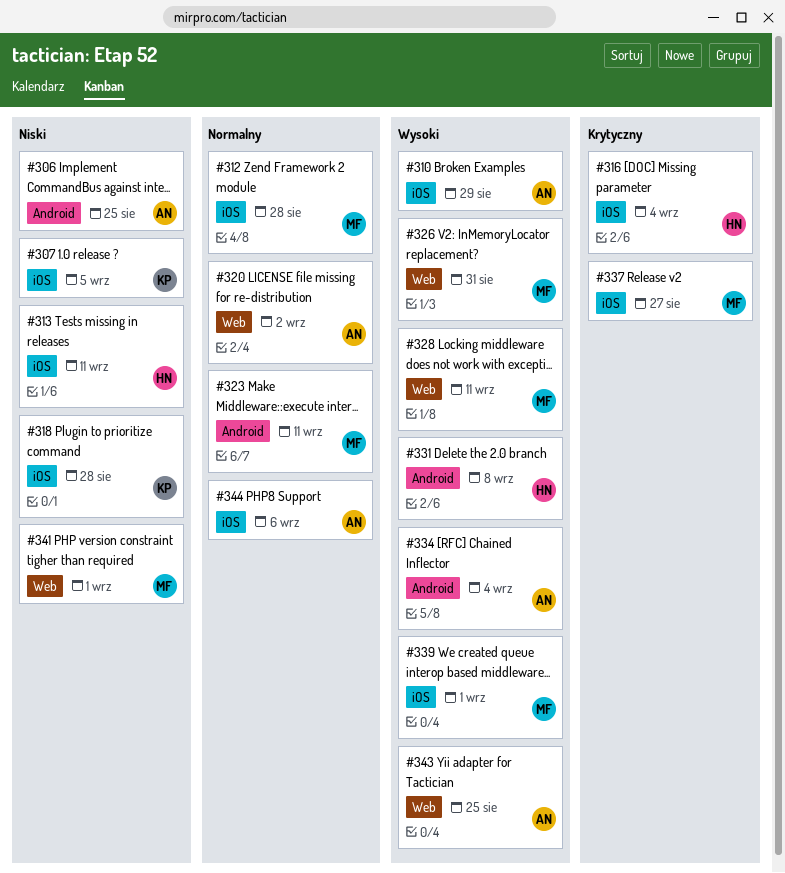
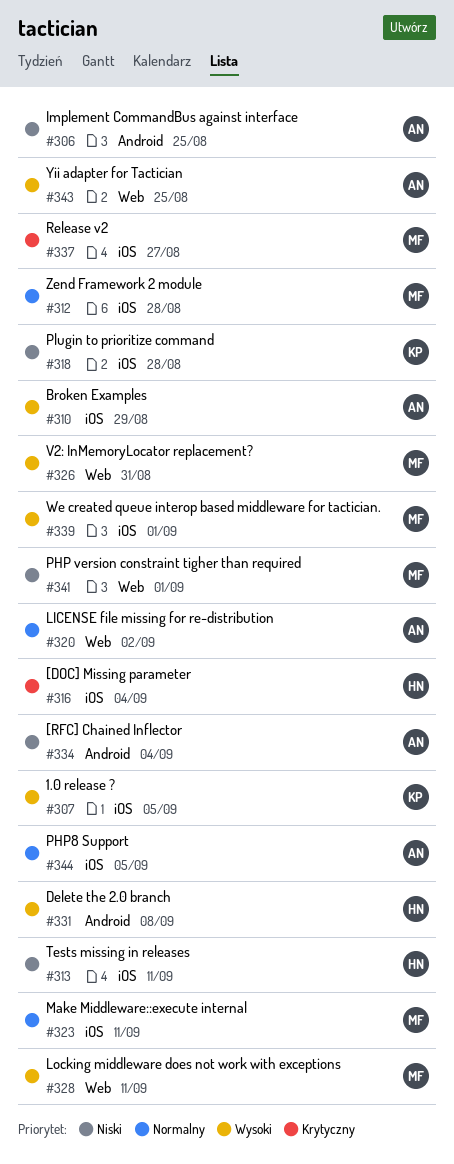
#307, priority: Niski -> Wysoki
#323, label: Android -> iOS
#334, priority: Wysoki -> Niski
#344, due: Sep 6 -> Sep 5

